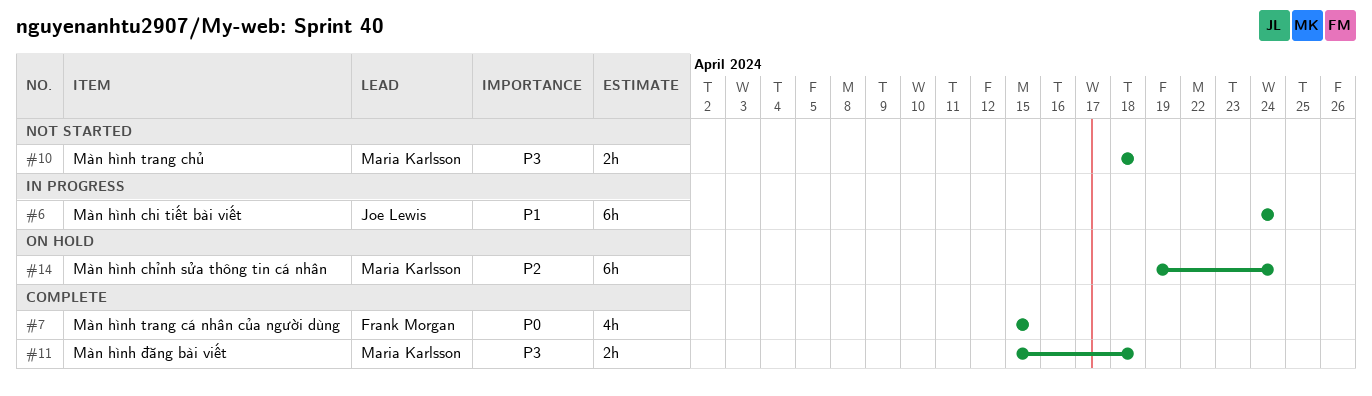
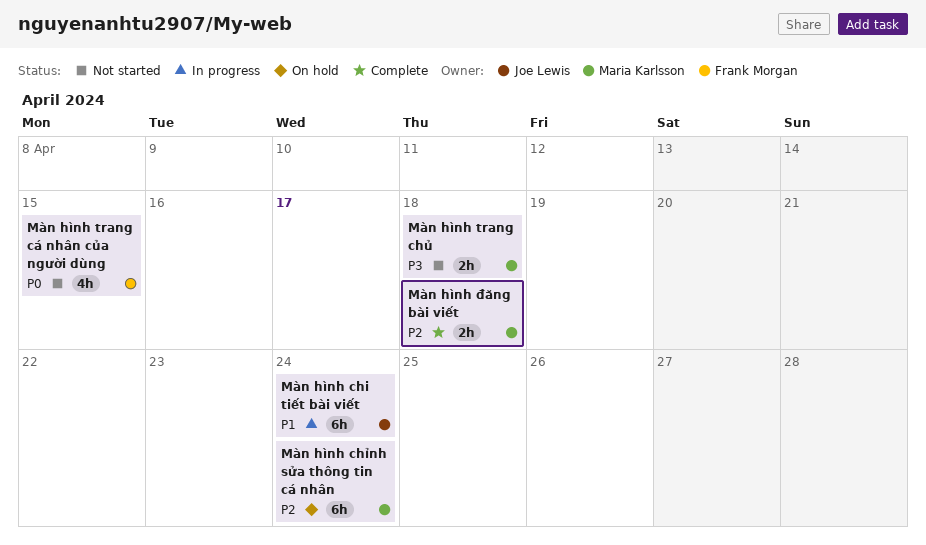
Màn hình trang cá nhân của người dùng, status: Complete -> Not started
Màn hình đăng bài viết, priority: P3 -> P2

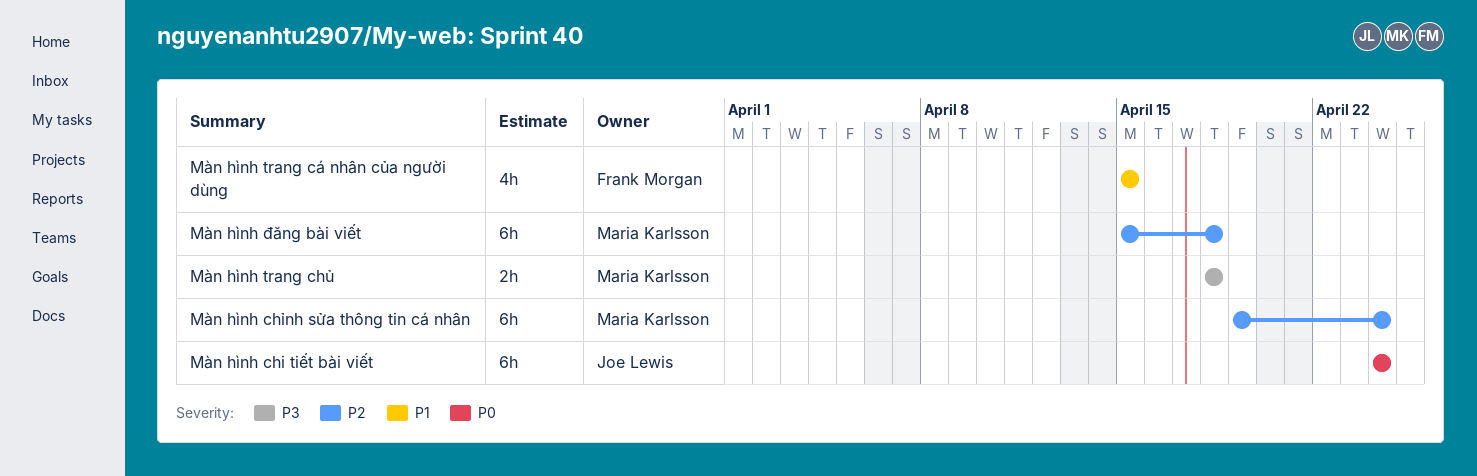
Màn hình chi tiết bài viết, priority: P1 -> P0
Màn hình trang cá nhân của người dùng, priority: P0 -> P1
Màn hình đăng bài viết, estimate: 2h -> 6h

